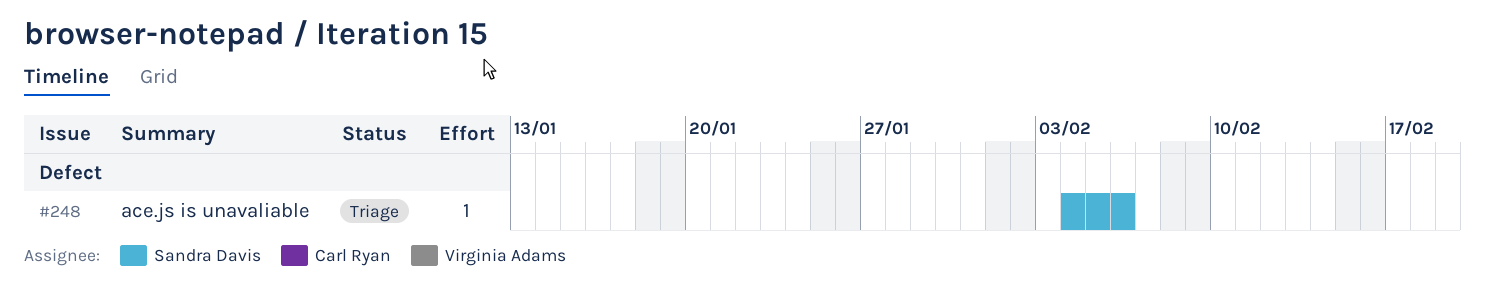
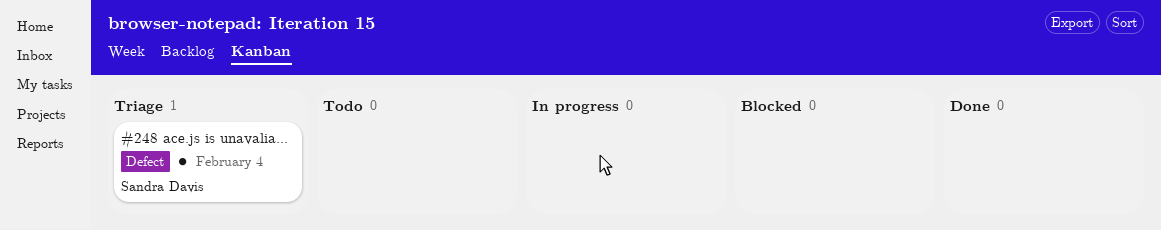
#248, due: Feb 6 -> Feb 4

